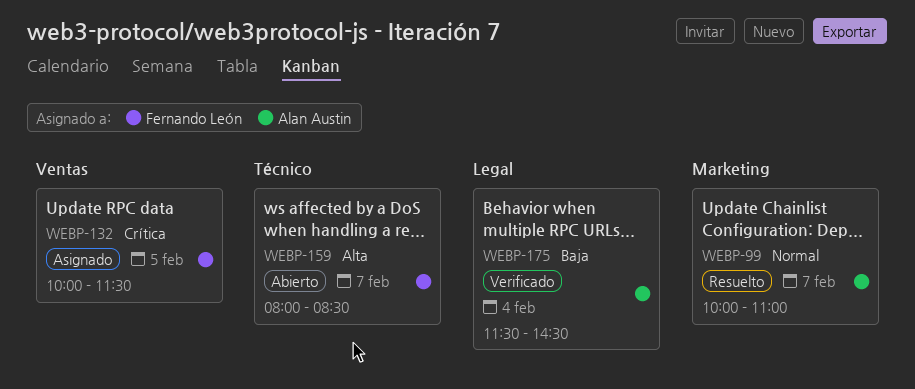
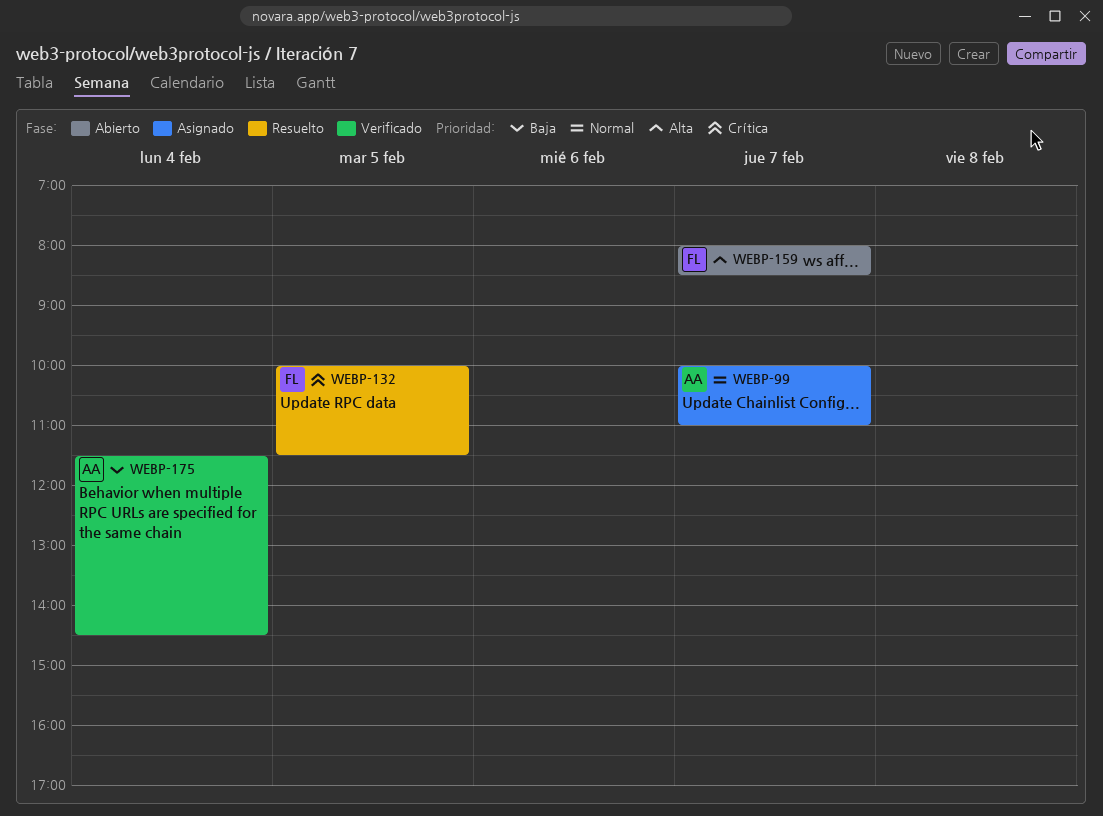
WEBP-99, status: Resuelto -> Asignado
WEBP-132, status: Asignado -> Resuelto

